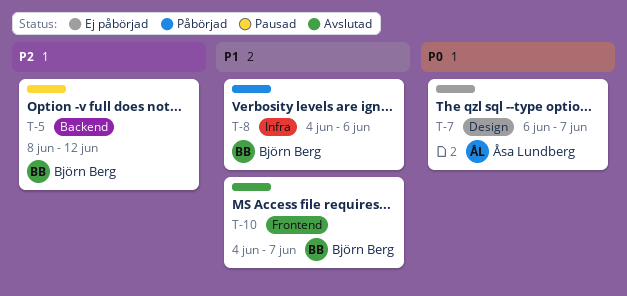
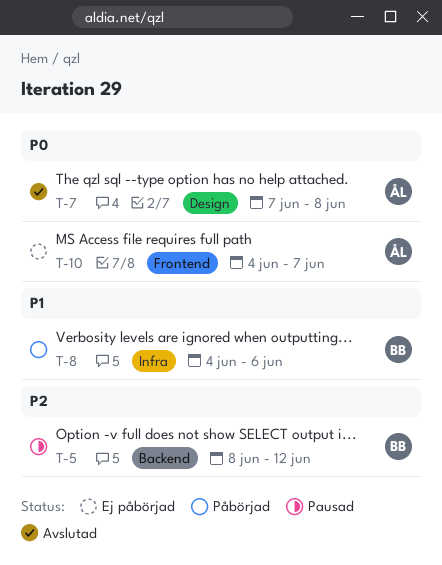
T-7, status: Ej påbörjad -> Avslutad
T-7, start: Jun 6 -> Jun 7
T-7, due: Jun 7 -> Jun 8
T-10, status: Avslutad -> Ej påbörjad
T-10, owner: Björn Berg -> Åsa Lundberg
T-10, priority: P1 -> P0

